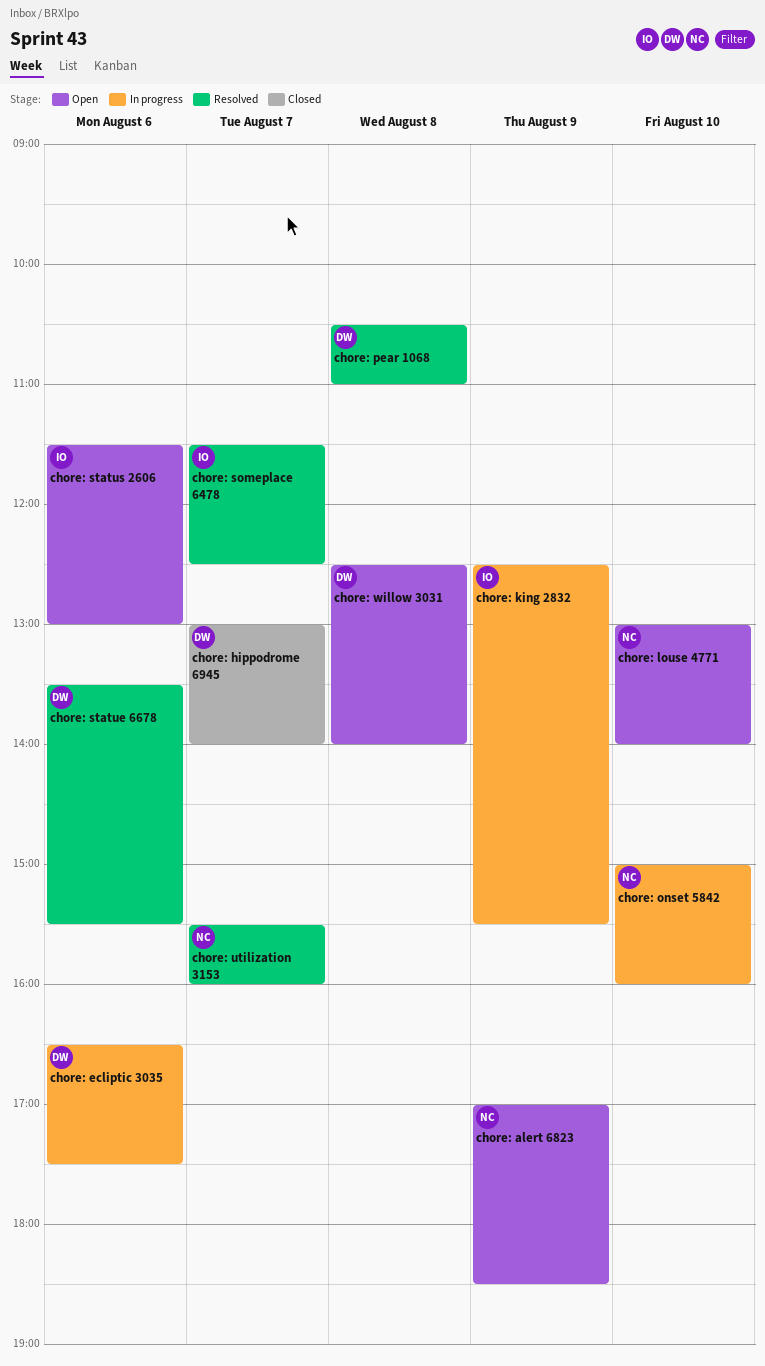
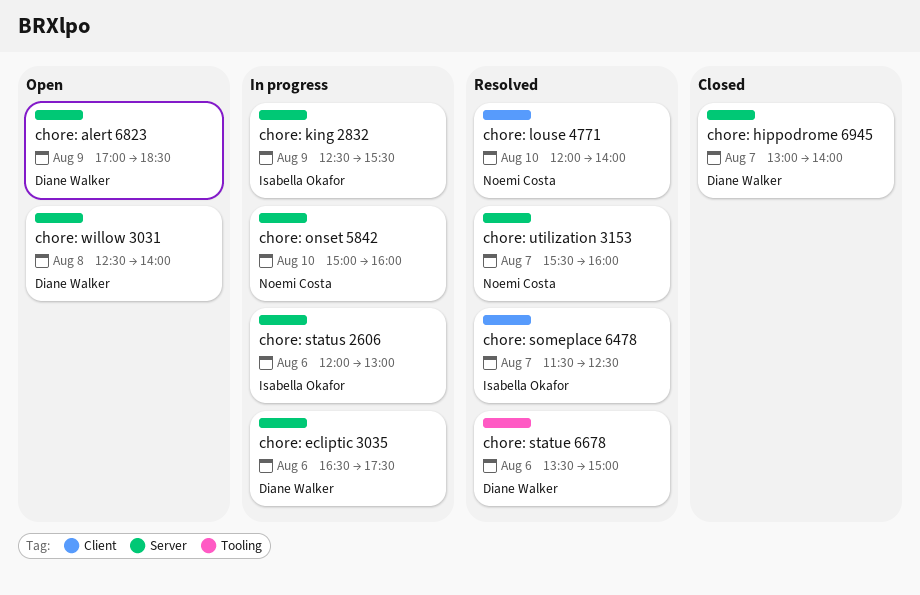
chore: alert 6823, owner: Noemi Costa -> Diane Walker
chore: louse 4771, status: Open -> Resolved
chore: louse 4771, begins: 13:00 -> 12:00
chore: pear 1068: present -> none
chore: statue 6678, ends: 15:30 -> 15:00
chore: status 2606, status: Open -> In progress
chore: status 2606, begins: 11:30 -> 12:00

